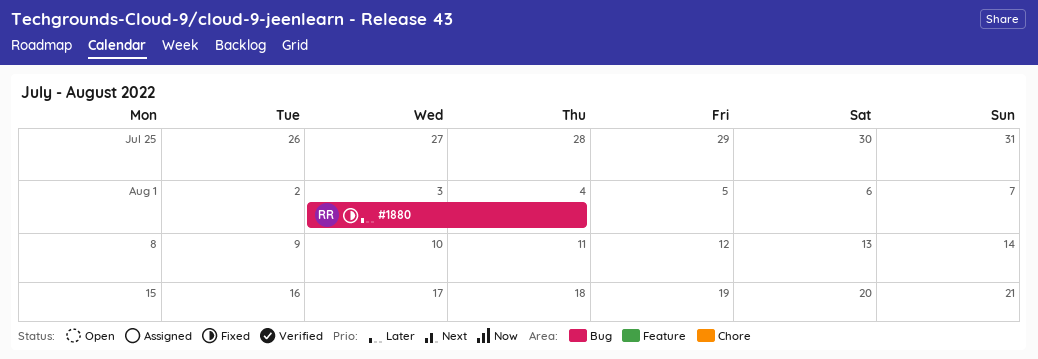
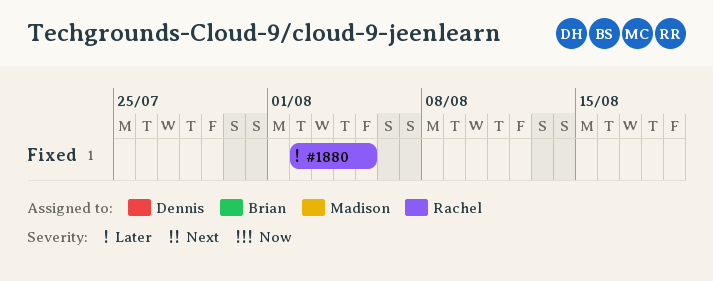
#1880, start: Aug 3 -> Aug 2
#1880, due: Aug 4 -> Aug 5

